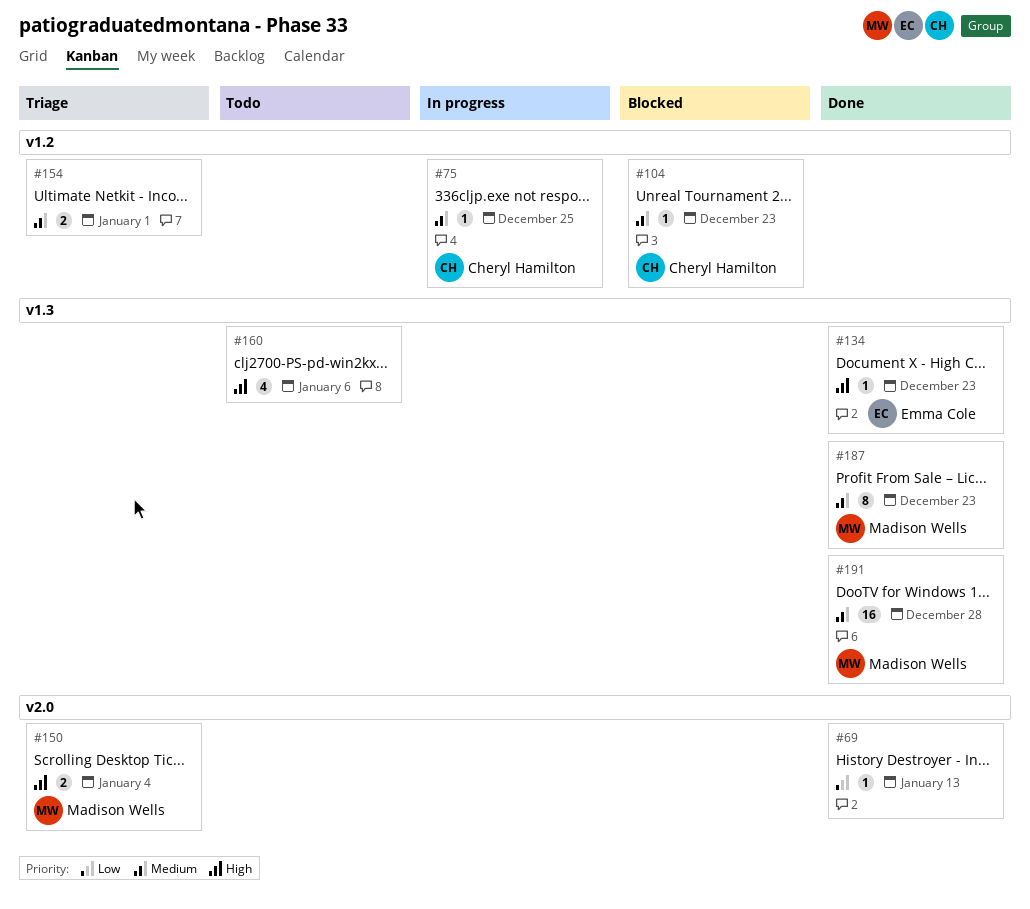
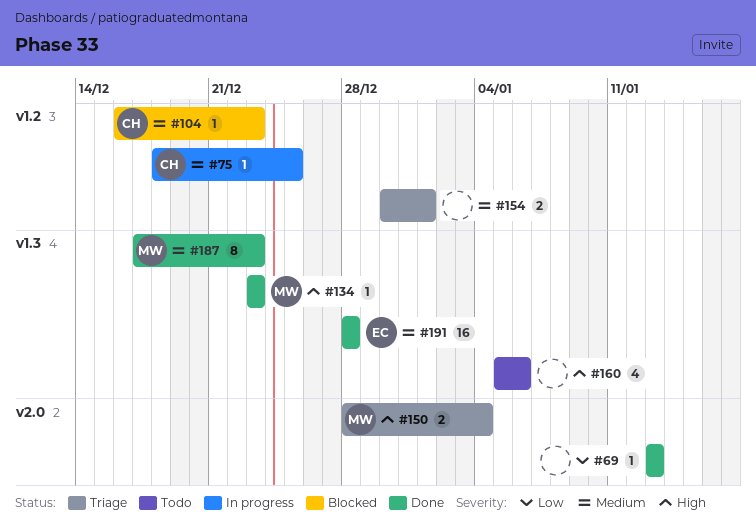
#134, owner: Emma Cole -> Madison Wells
#191, owner: Madison Wells -> Emma Cole

